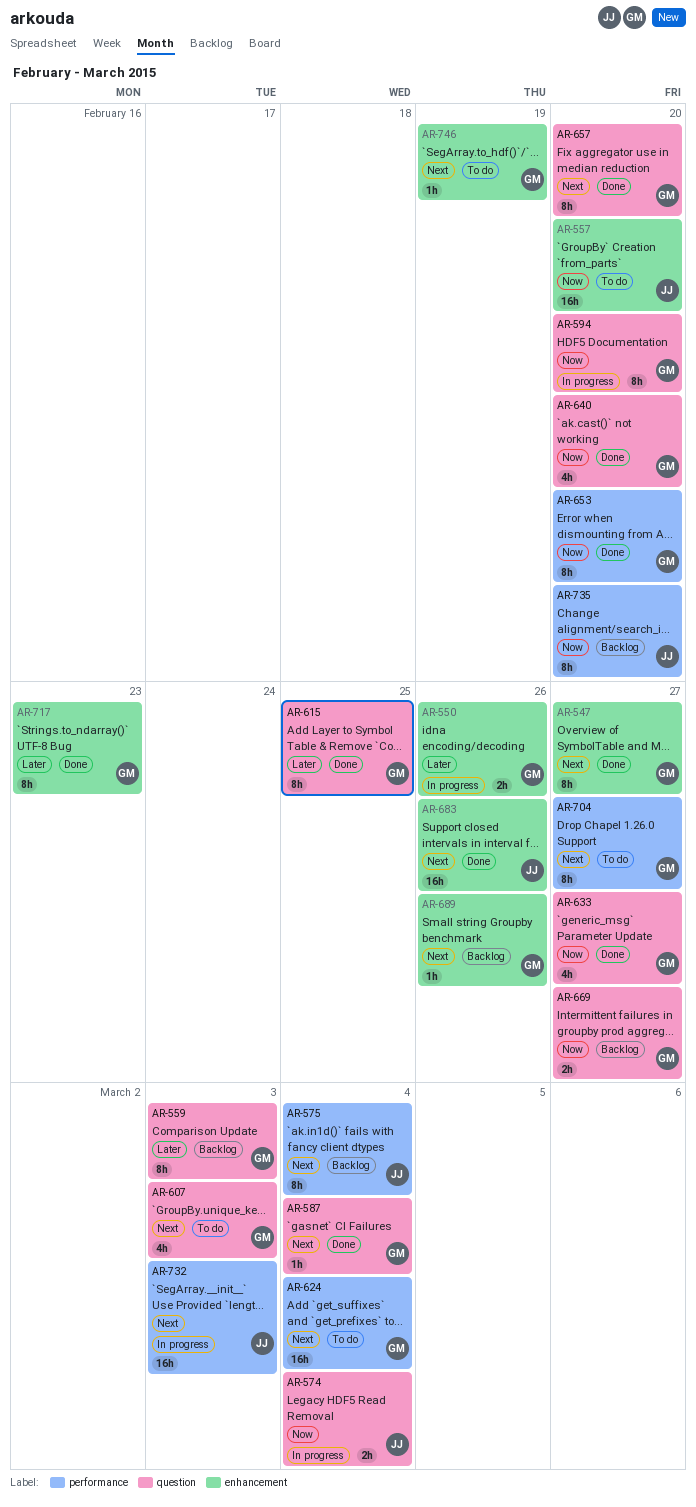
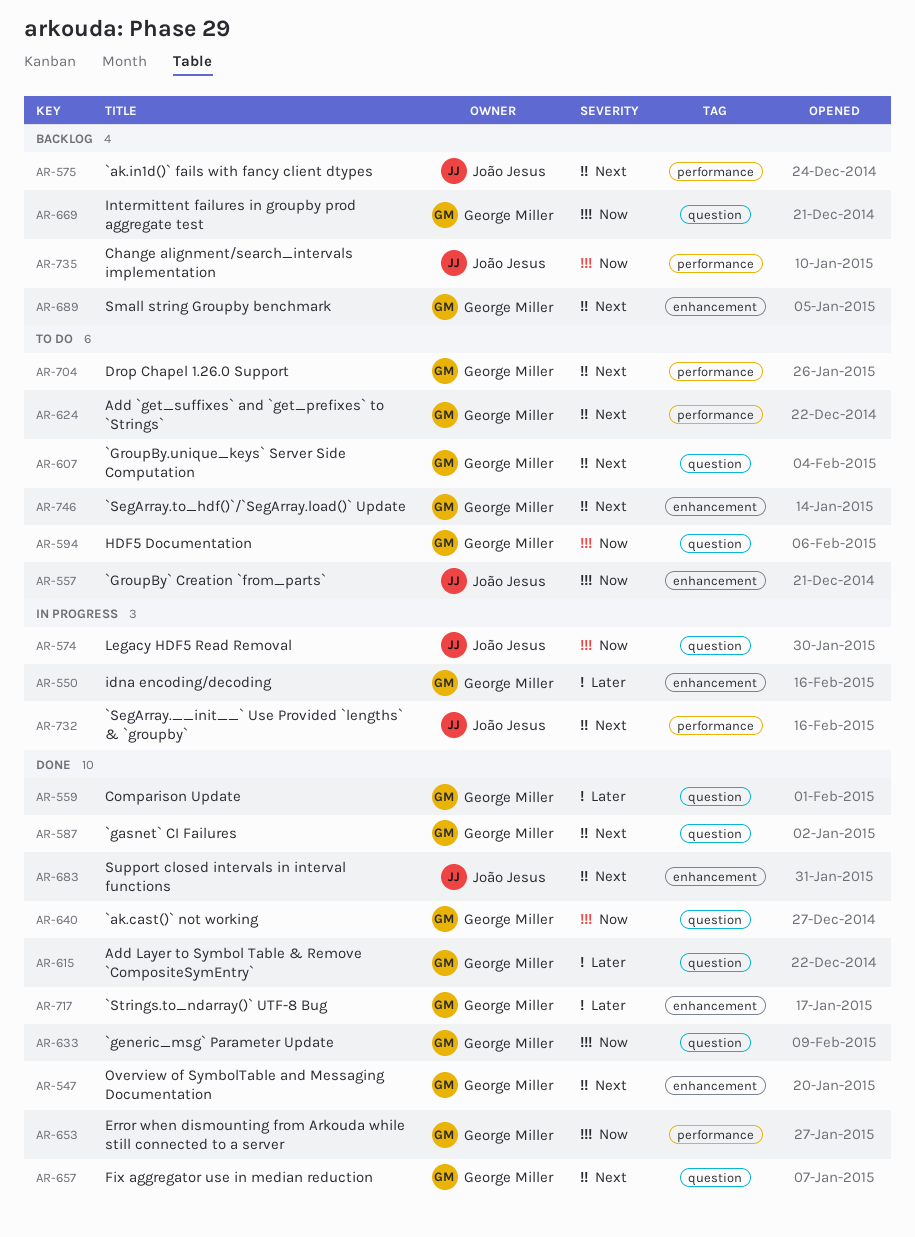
AR-559, status: Backlog -> Done
AR-594, status: In progress -> To do

